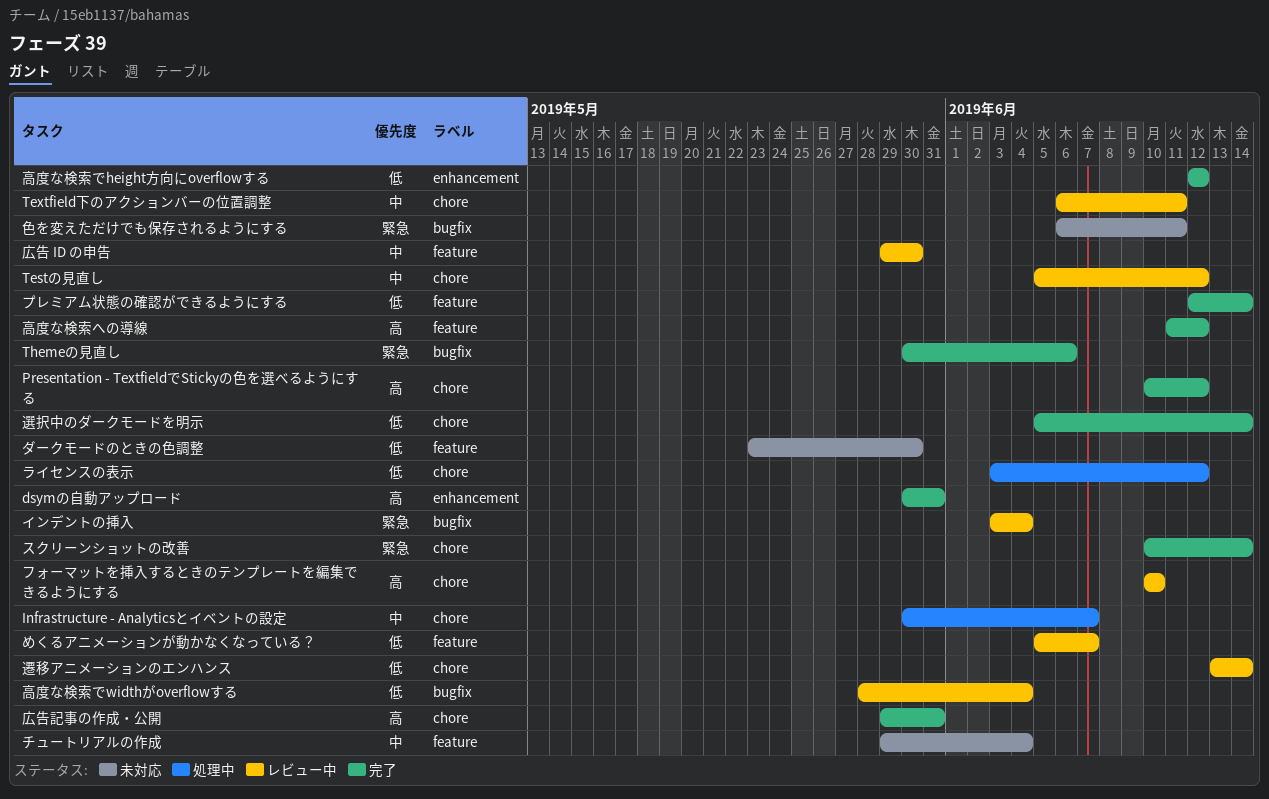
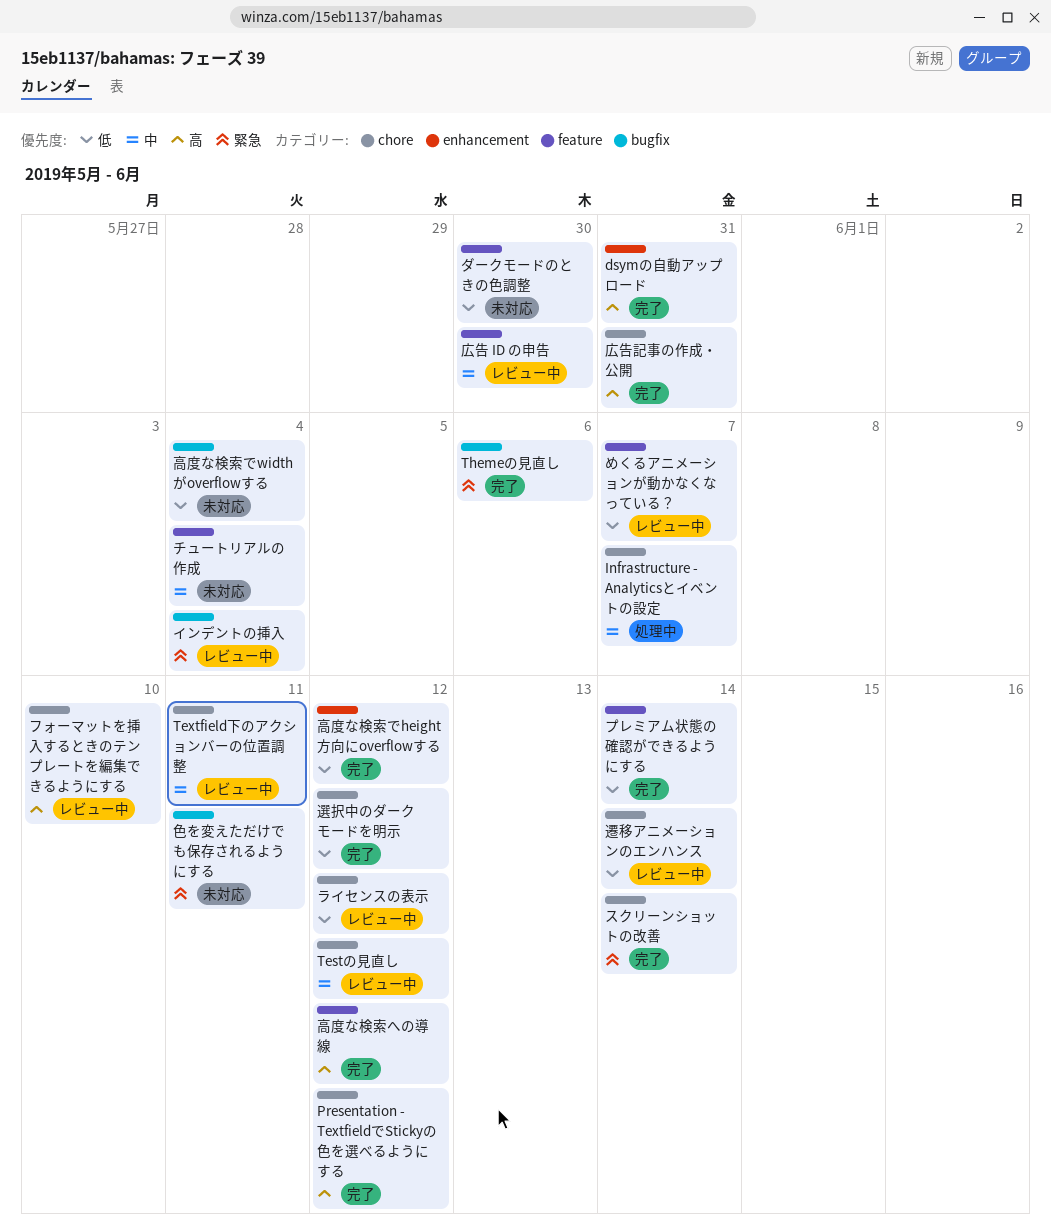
ライセンスの表示, status: 処理中 -> レビュー中
選択中のダークモードを明示, due: Jun 14 -> Jun 12
高度な検索でwidthがoverflowする, status: レビュー中 -> 未対応

